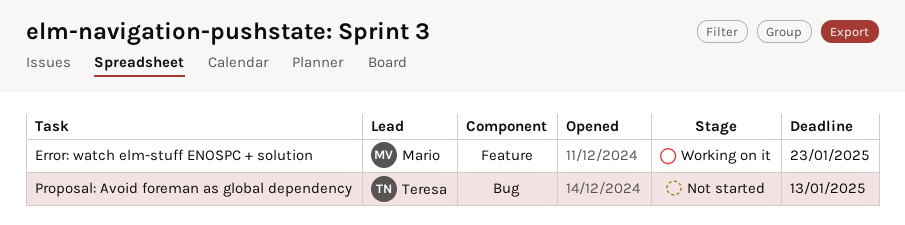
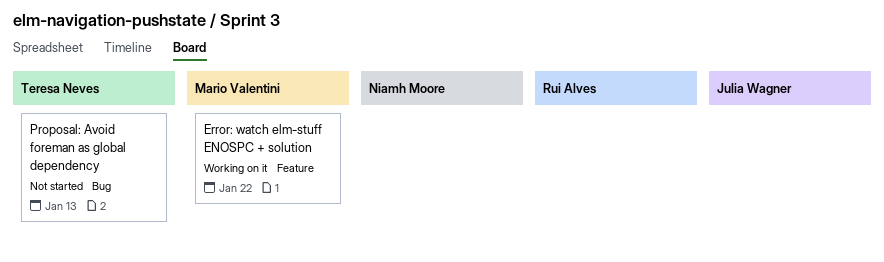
Error: watch elm-stuff ENOSPC + solution, due: Jan 23 -> Jan 22

